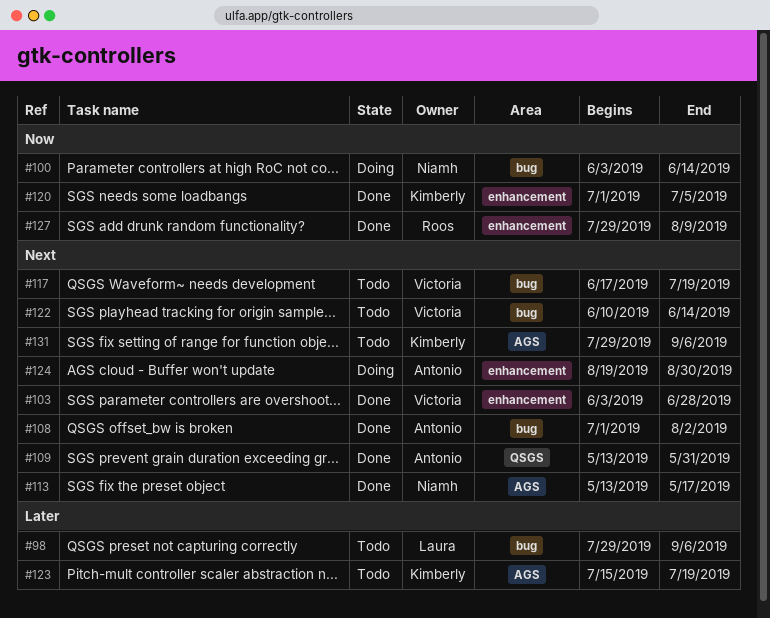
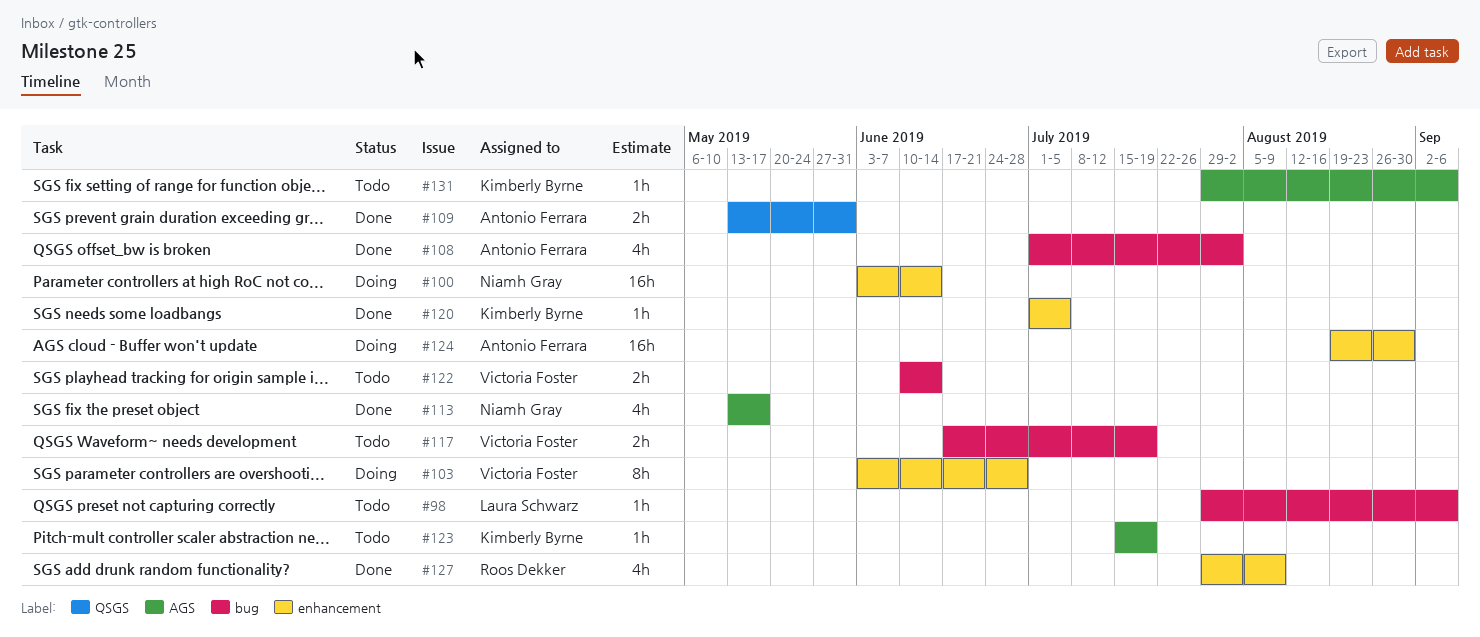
#100, label: bug -> enhancement
#103, status: Done -> Doing

